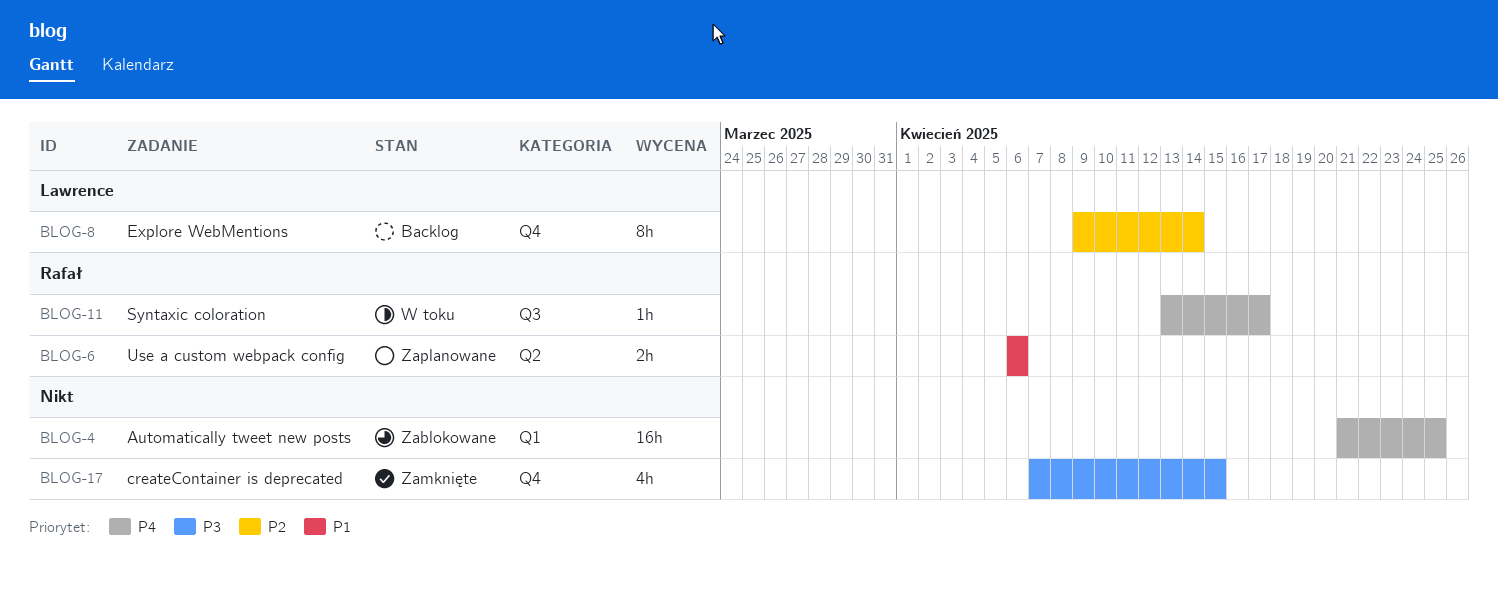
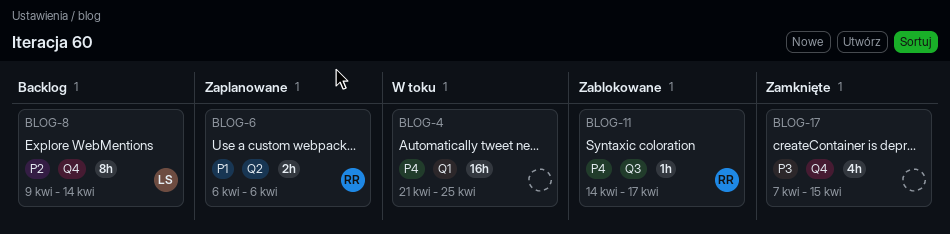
BLOG-4, status: Zablokowane -> W toku
BLOG-11, status: W toku -> Zablokowane
BLOG-11, start: Apr 13 -> Apr 14

